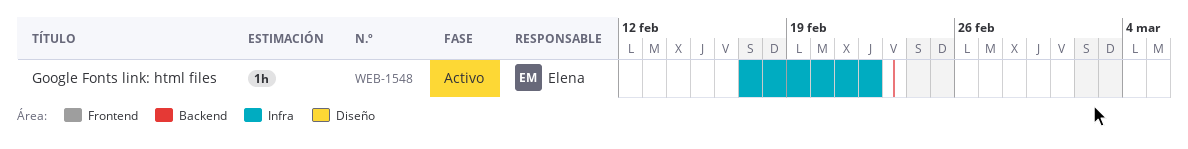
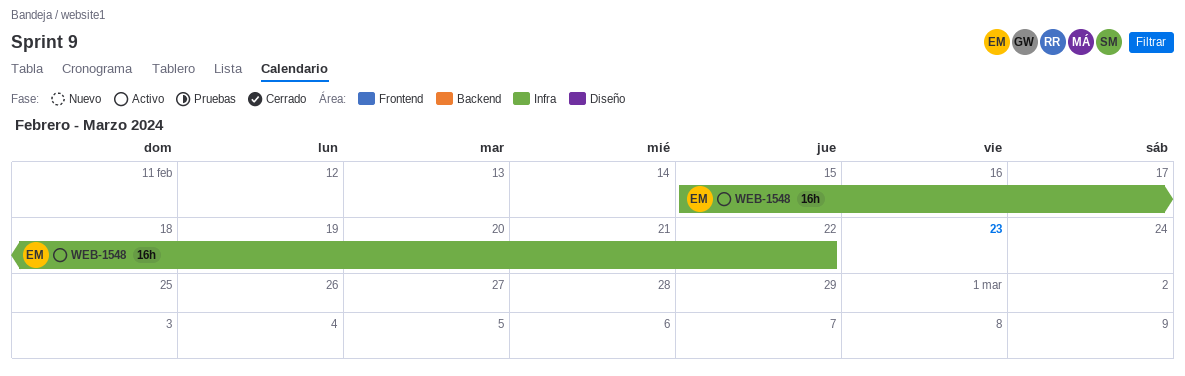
WEB-1548, estimate: 1h -> 16h
WEB-1548, start: Feb 17 -> Feb 15

